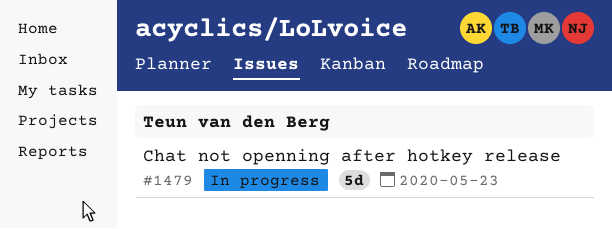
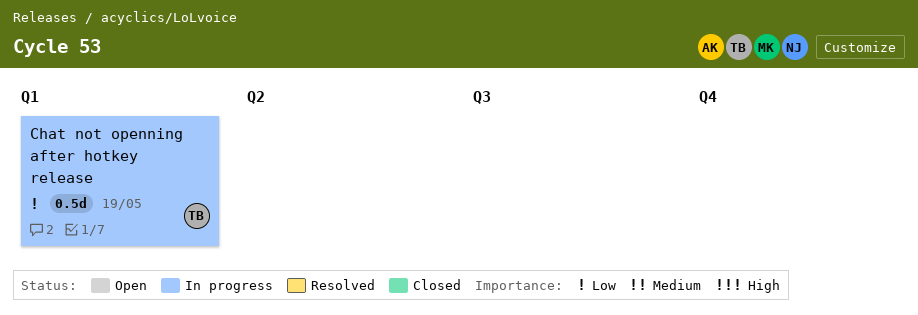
Chat not openning after hotkey release, estimate: 5d -> 0.5d
Chat not openning after hotkey release, due: May 23 -> May 19

